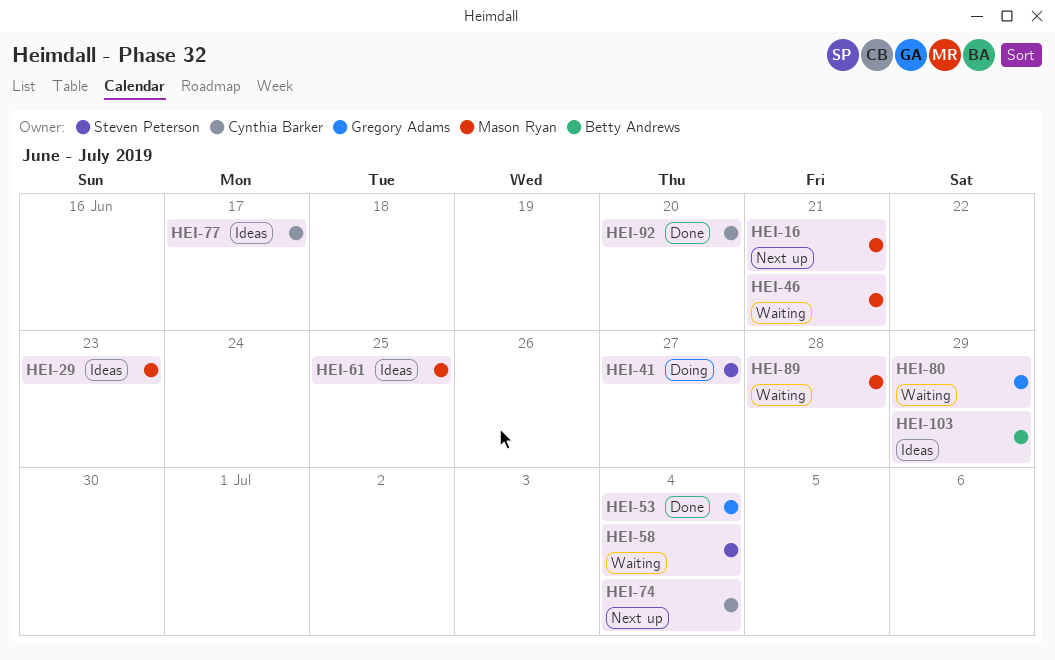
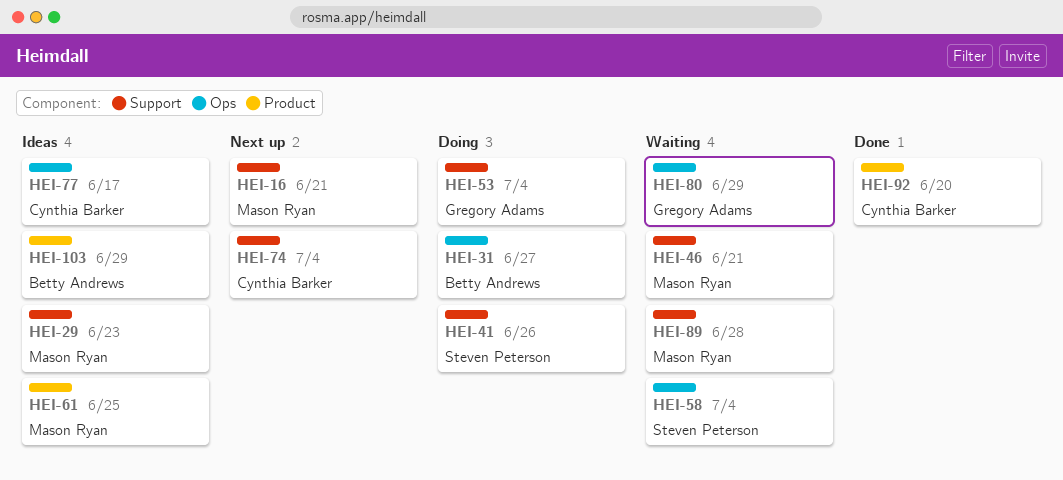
HEI-31: none -> present
HEI-41, due: Jun 27 -> Jun 26
HEI-53, status: Done -> Doing

